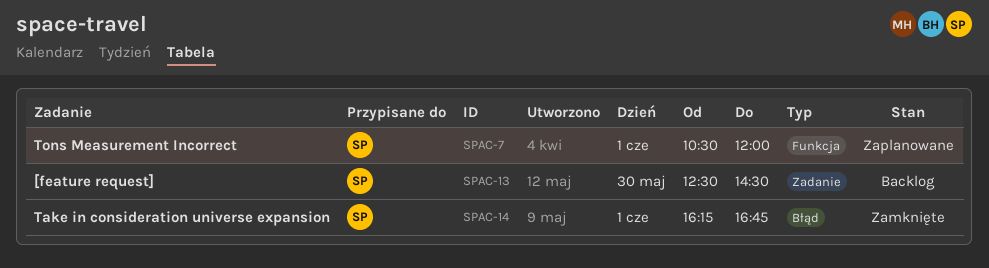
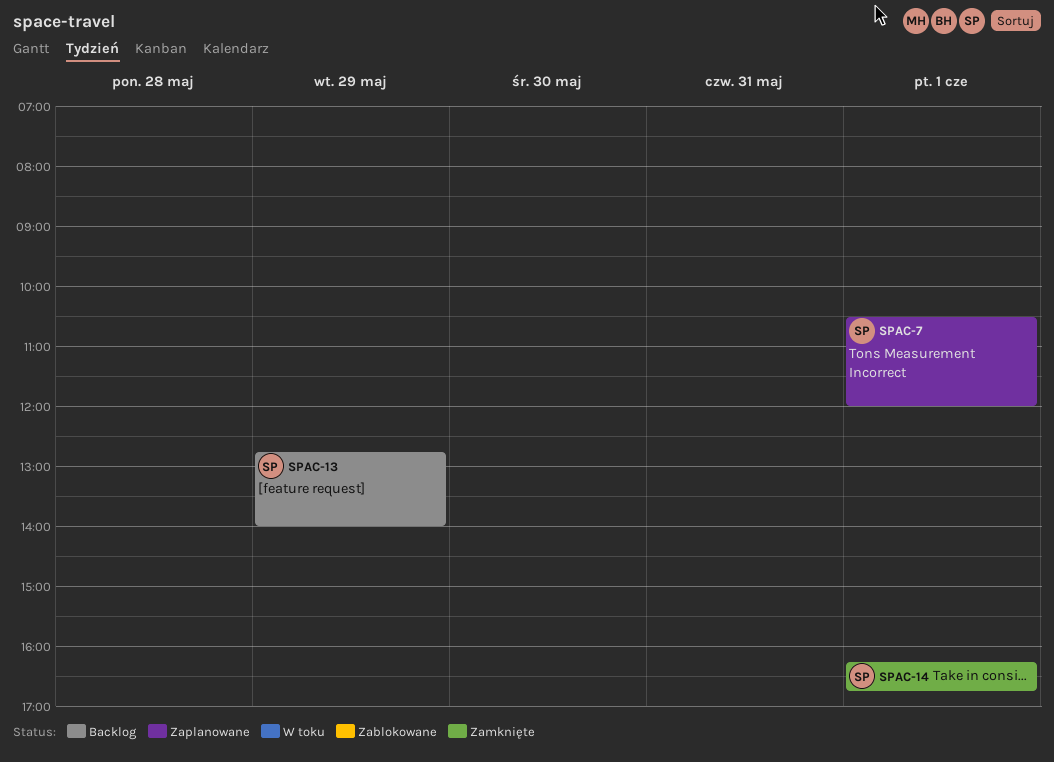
SPAC-13, day: May 30 -> May 29
SPAC-13, begins: 12:30 -> 12:45
SPAC-13, ends: 14:30 -> 14:00

